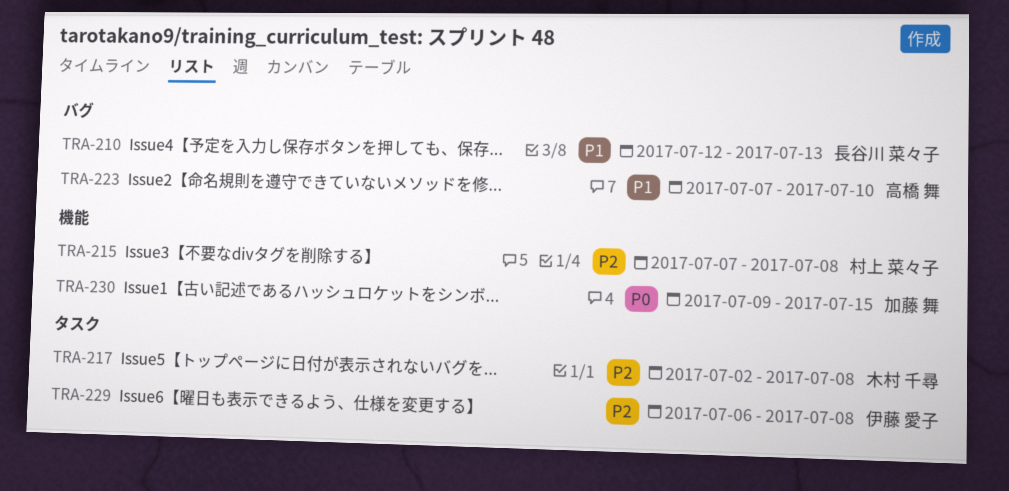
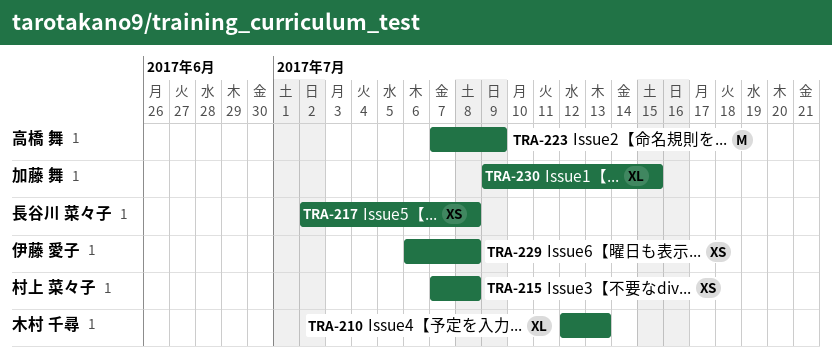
TRA-210, owner: 長谷川 菜々子 -> 木村 千尋
TRA-217, owner: 木村 千尋 -> 長谷川 菜々子
TRA-223, due: Jul 10 -> Jul 9

